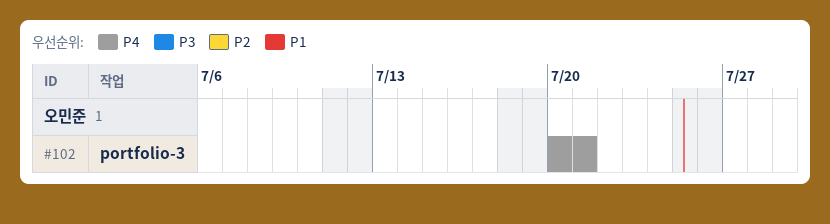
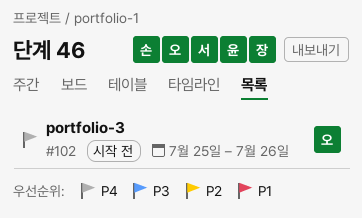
#102, start: Jul 20 -> Jul 25
#102, due: Jul 21 -> Jul 26

